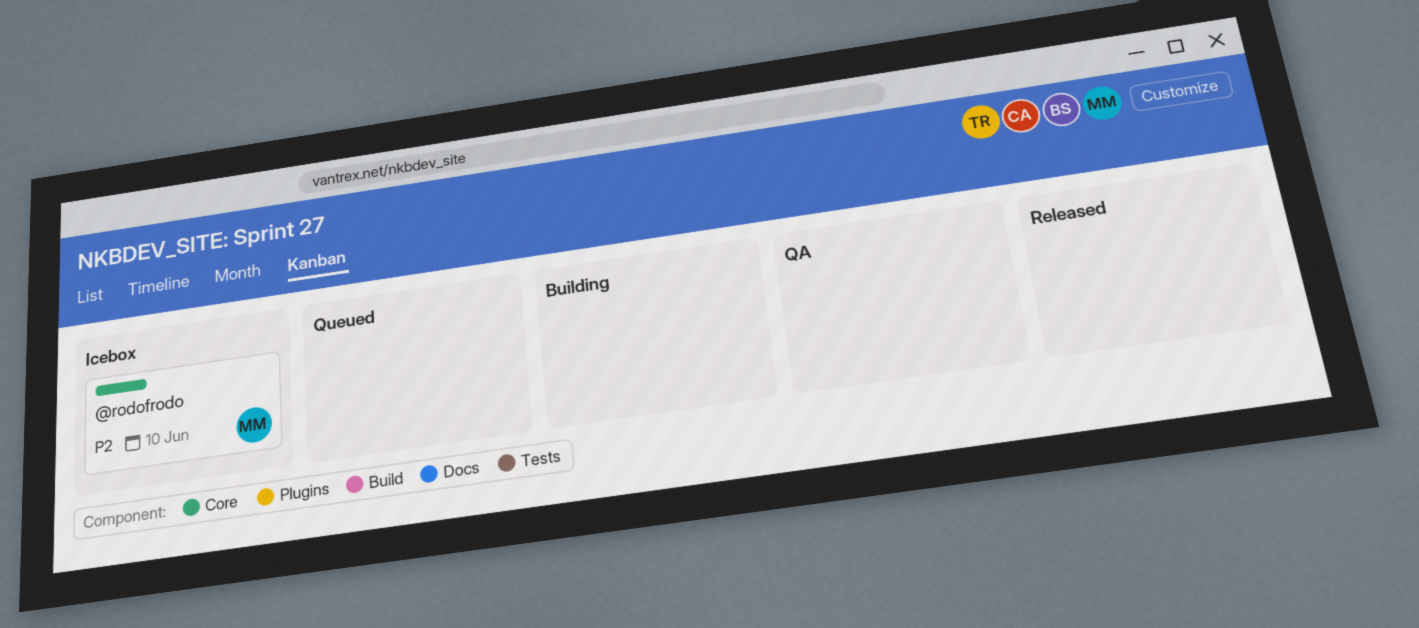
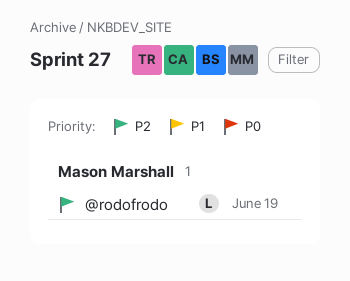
@rodofrodo, due: Jun 10 -> Jun 19

